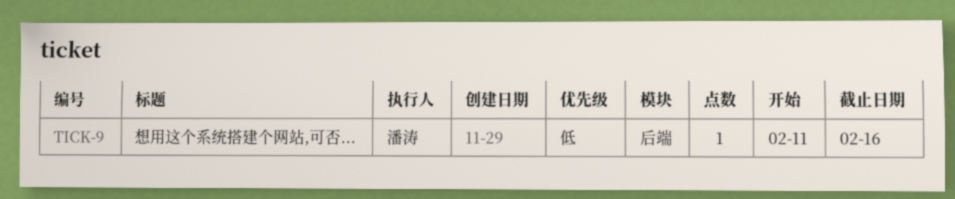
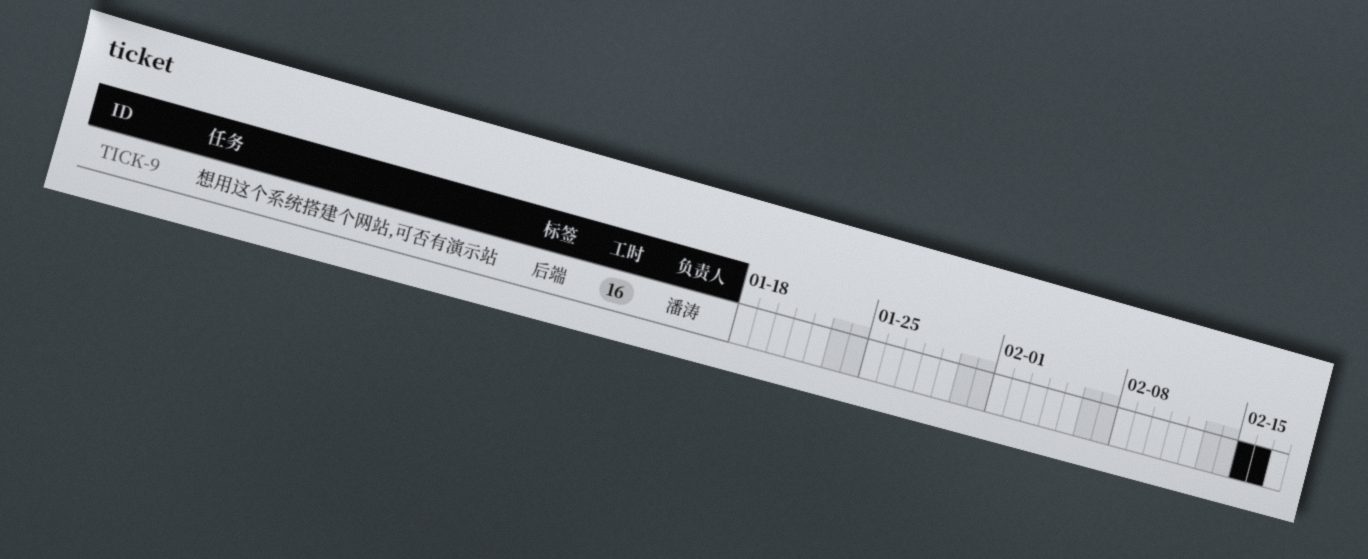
TICK-9, estimate: 1 -> 16
TICK-9, start: Feb 11 -> Feb 15

